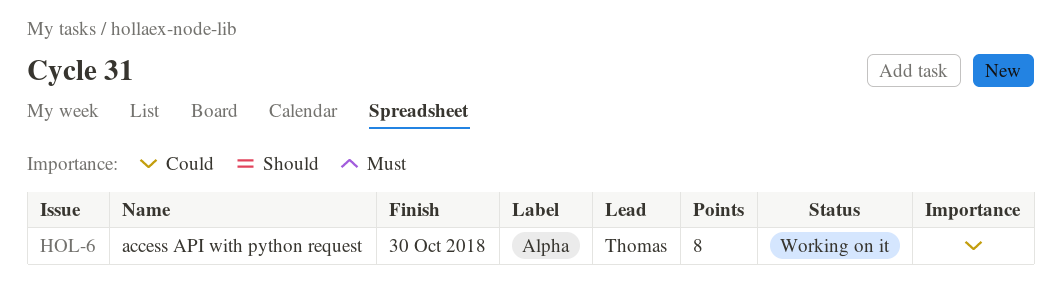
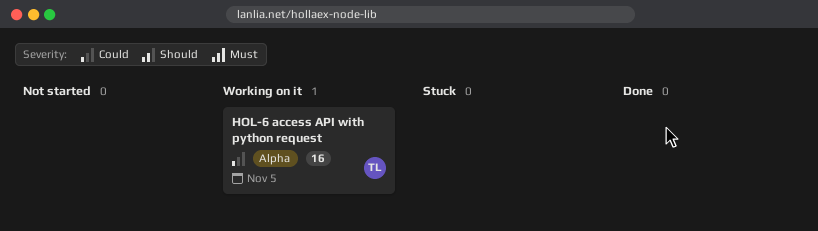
HOL-6, estimate: 8 -> 16
HOL-6, due: Oct 30 -> Nov 5

